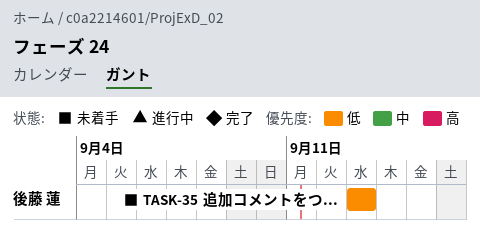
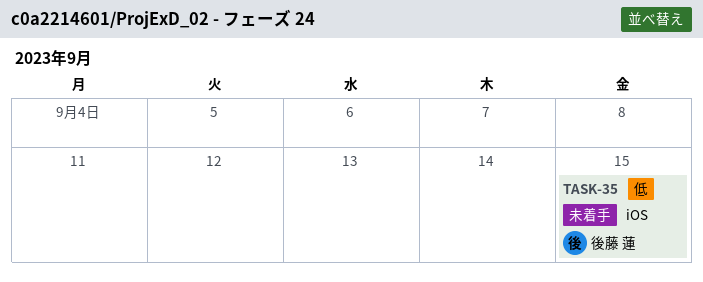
TASK-35, due: Sep 13 -> Sep 15

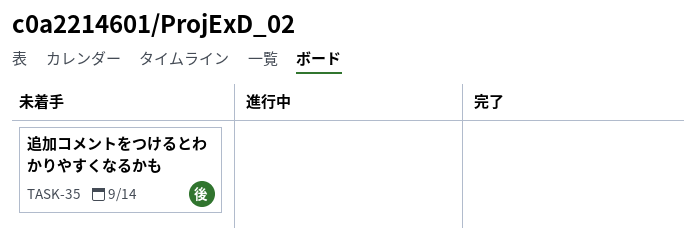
TASK-35, due: Sep 15 -> Sep 14

